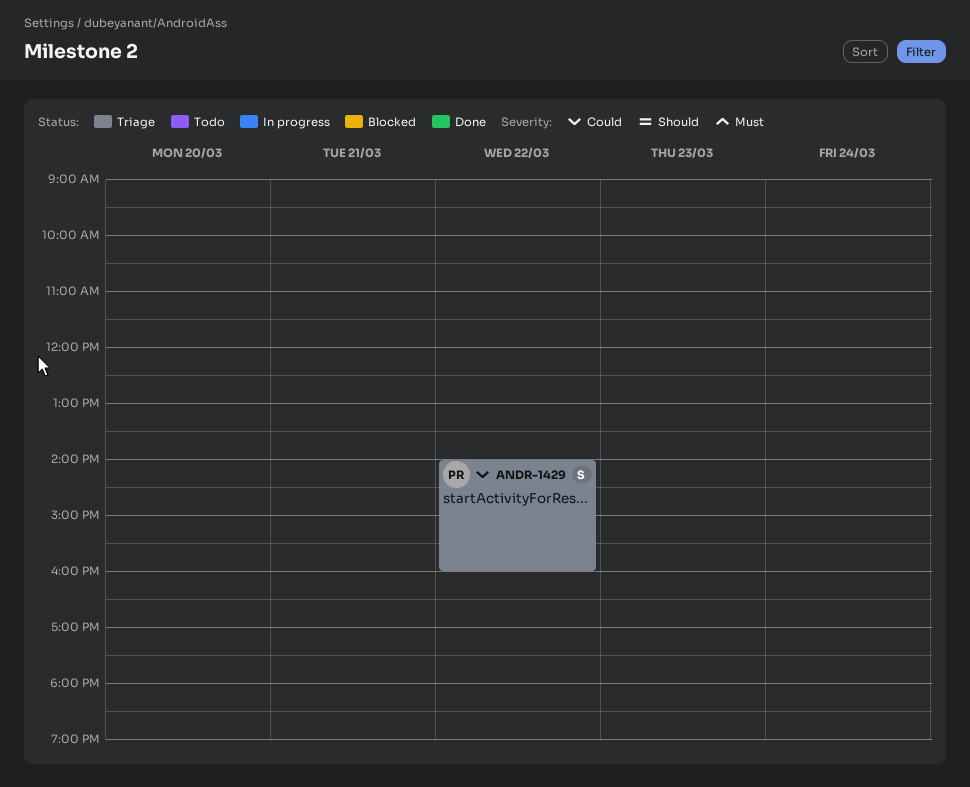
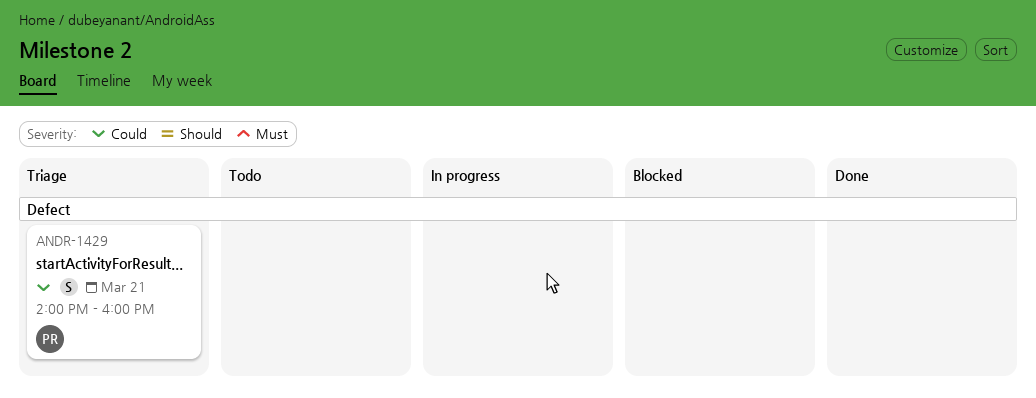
ANDR-1429, day: Mar 22 -> Mar 21

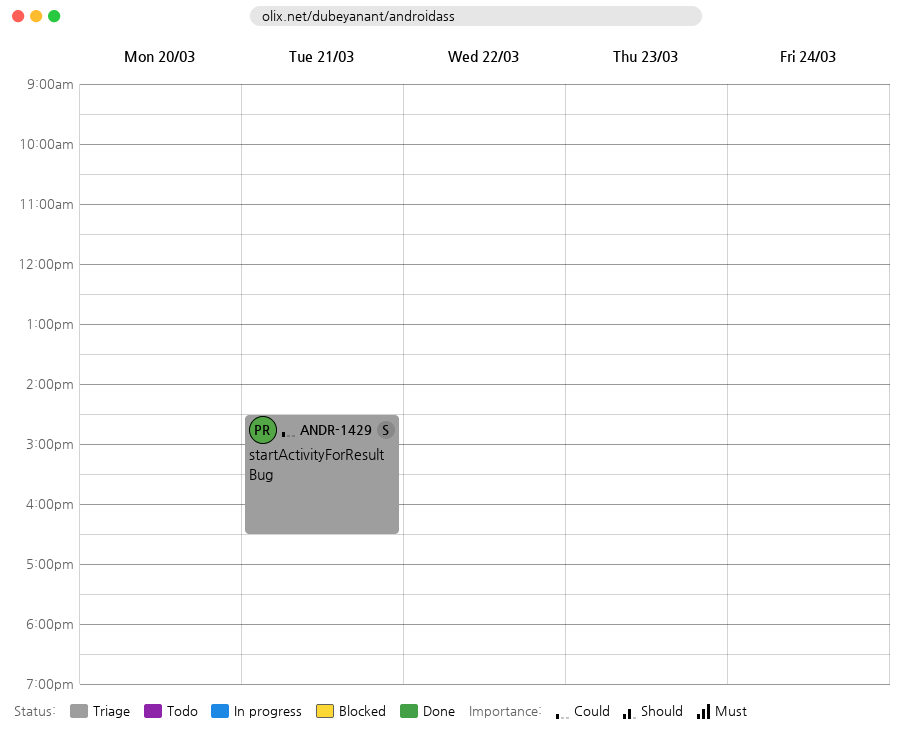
ANDR-1429, begins: 14:00 -> 14:30
ANDR-1429, ends: 16:00 -> 16:30

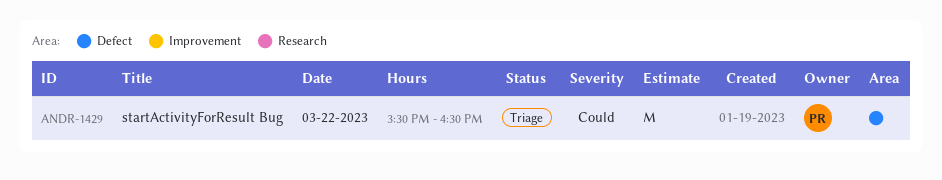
ANDR-1429, estimate: S -> M
ANDR-1429, day: Mar 21 -> Mar 22
ANDR-1429, begins: 14:30 -> 15:30

